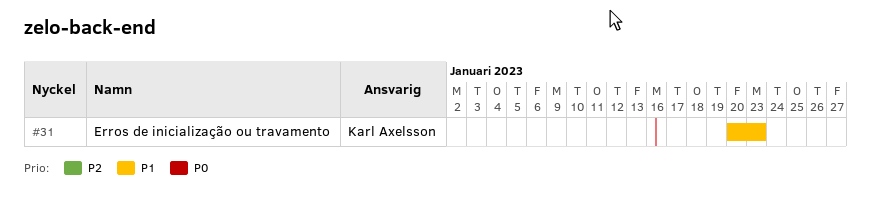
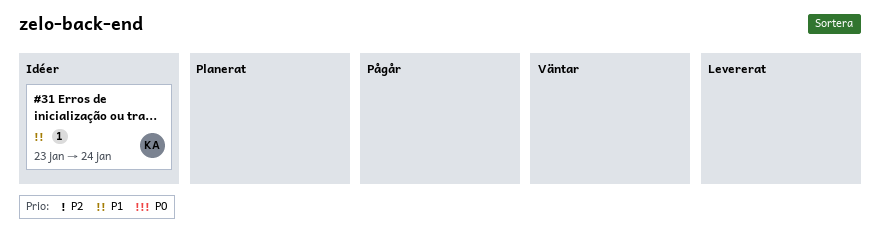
#31, start: Jan 20 -> Jan 23
#31, due: Jan 23 -> Jan 24

